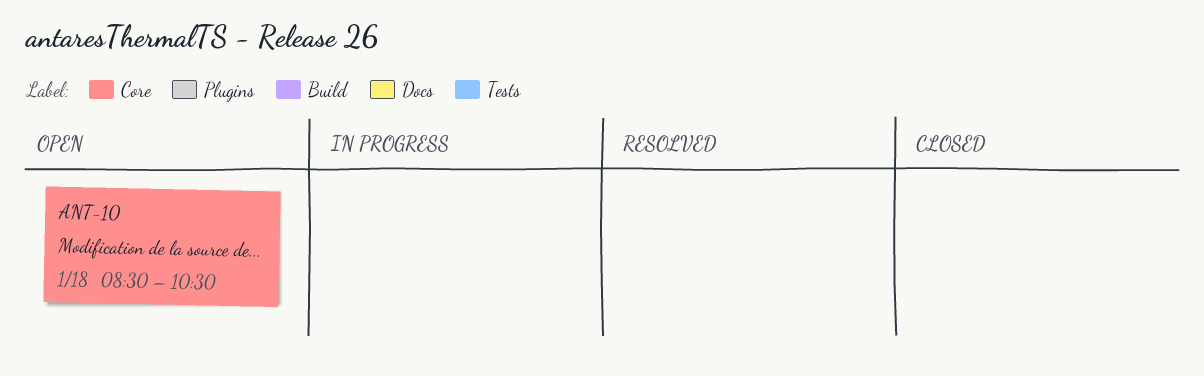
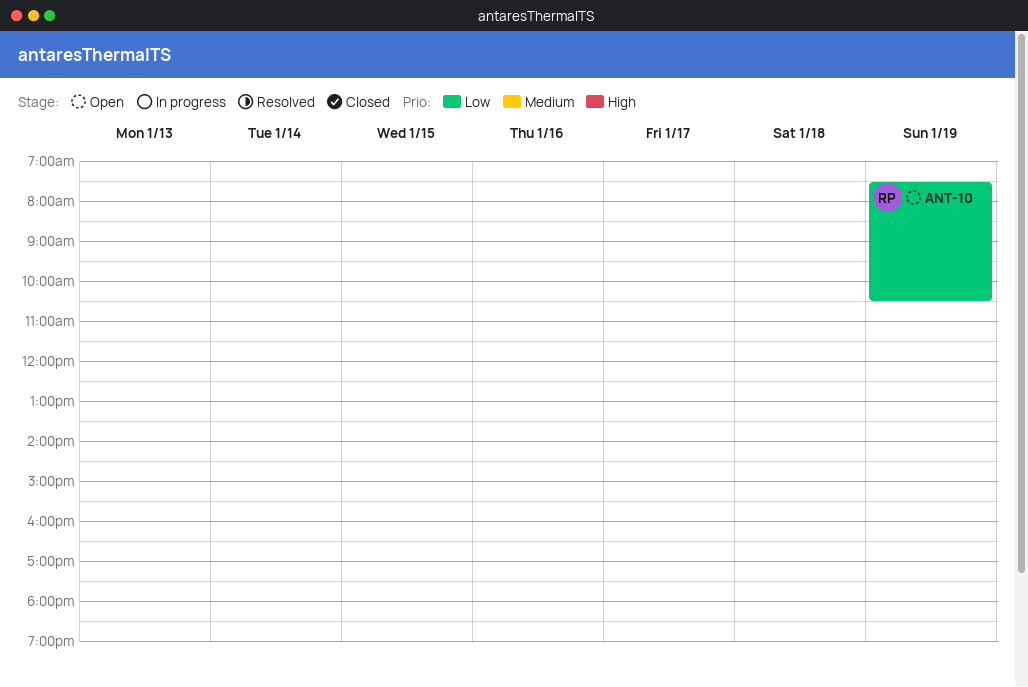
ANT-10, day: Jan 18 -> Jan 19
ANT-10, begins: 08:30 -> 07:30

